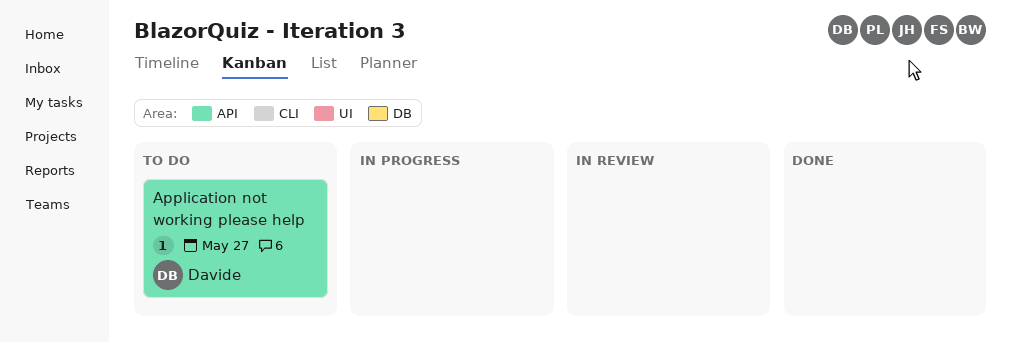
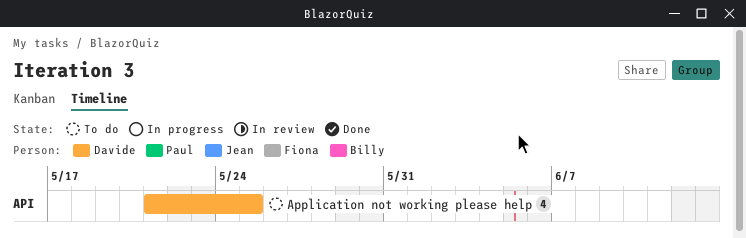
Application not working please help, estimate: 1 -> 4
Application not working please help, due: May 27 -> May 25

